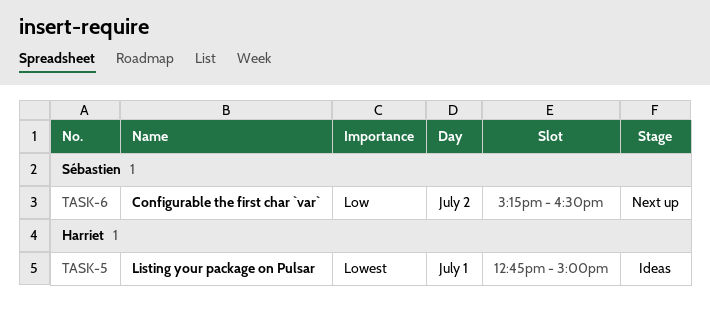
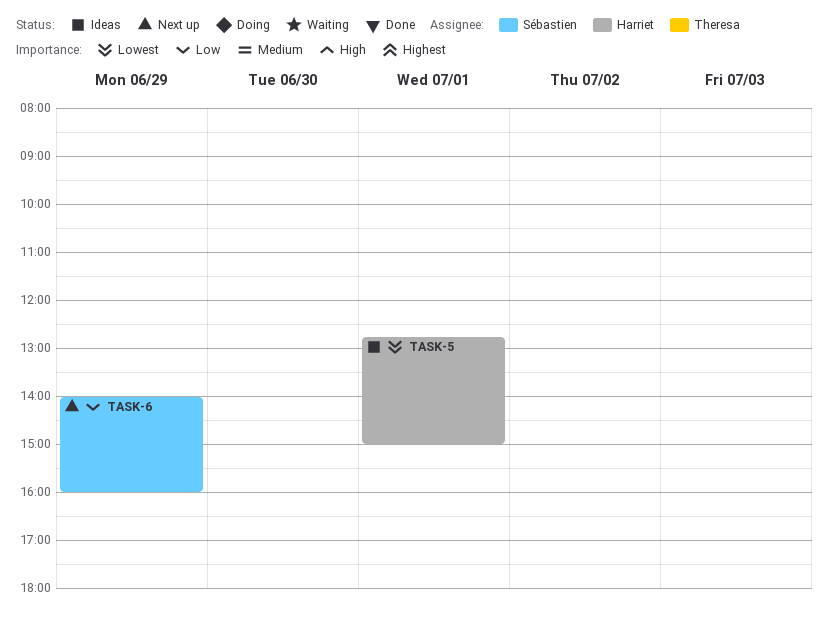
TASK-6, day: Jul 2 -> Jun 29
TASK-6, begins: 15:15 -> 14:00
TASK-6, ends: 16:30 -> 16:00

